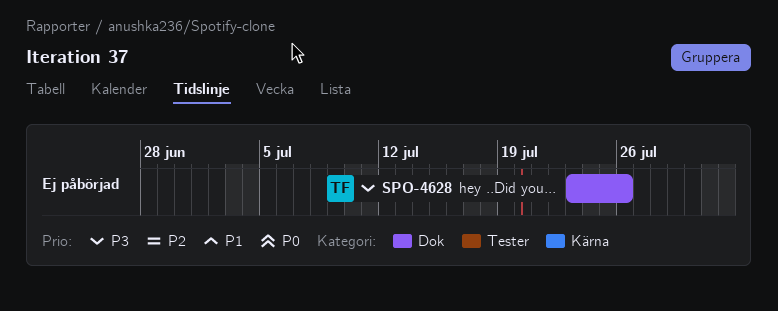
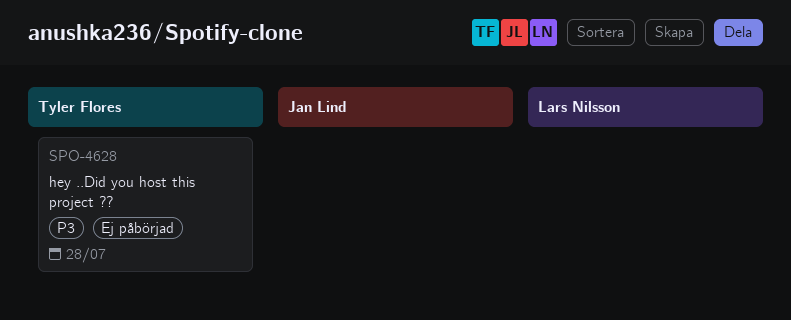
SPO-4628, due: Jul 26 -> Jul 28

